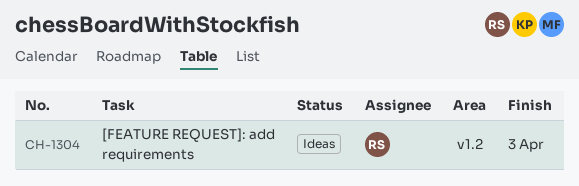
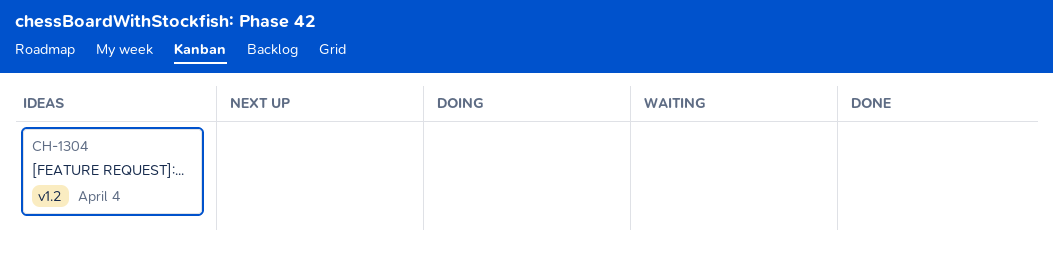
CH-1304, due: Apr 3 -> Apr 4

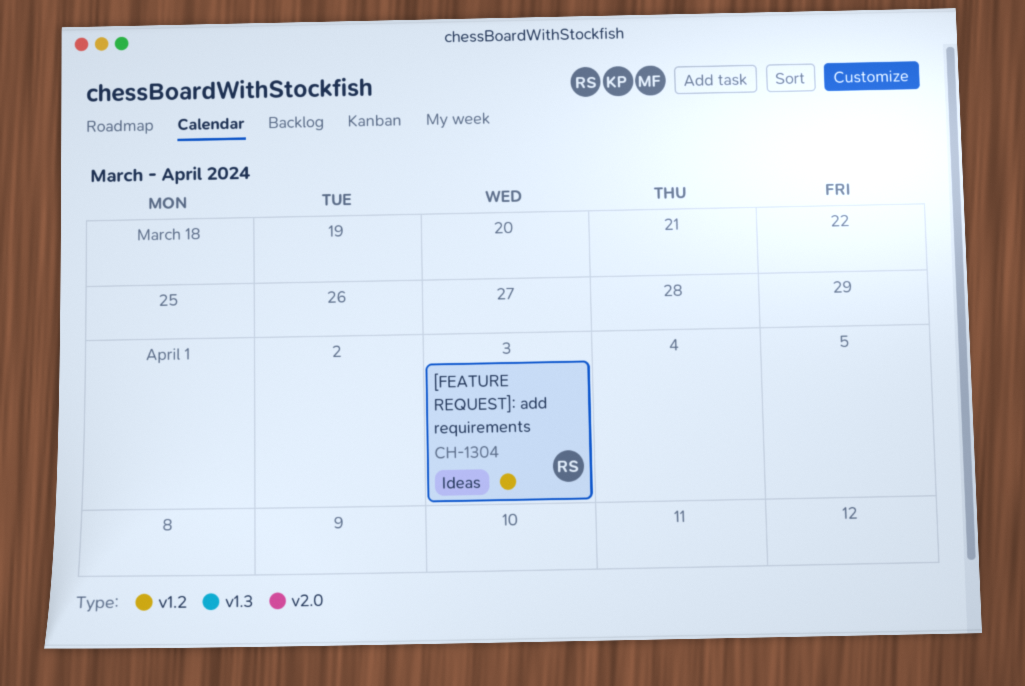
CH-1304, due: Apr 4 -> Apr 3

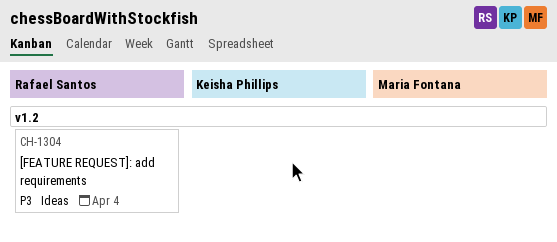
CH-1304, due: Apr 3 -> Apr 4

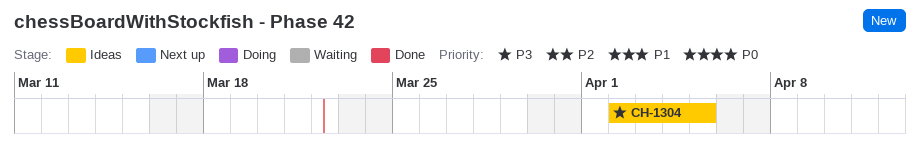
CH-1304, due: Apr 4 -> Apr 5

